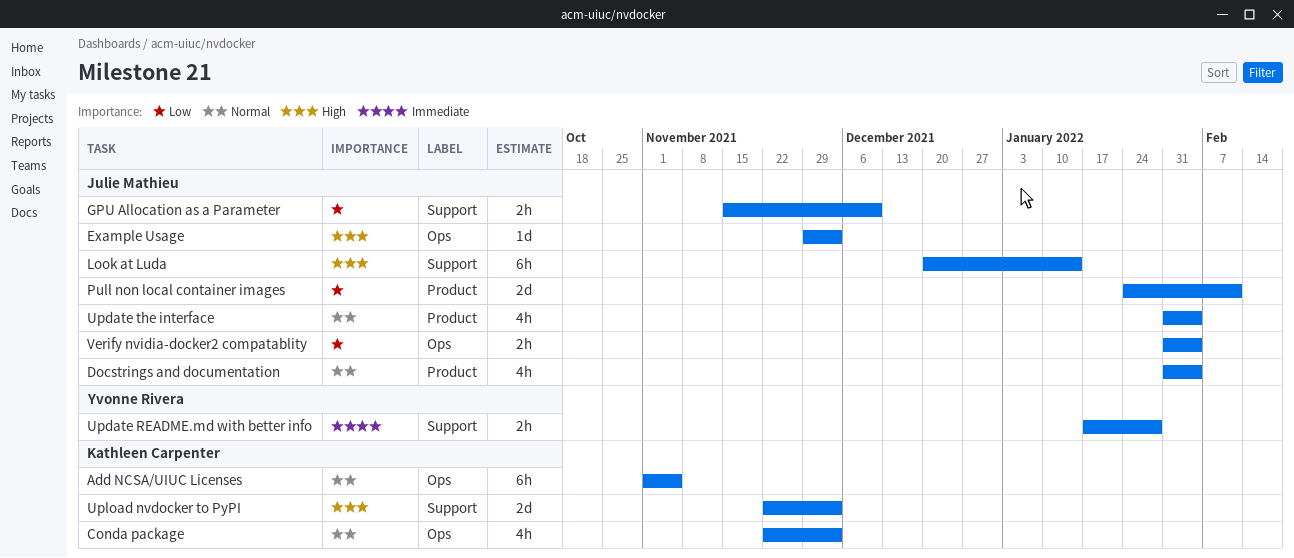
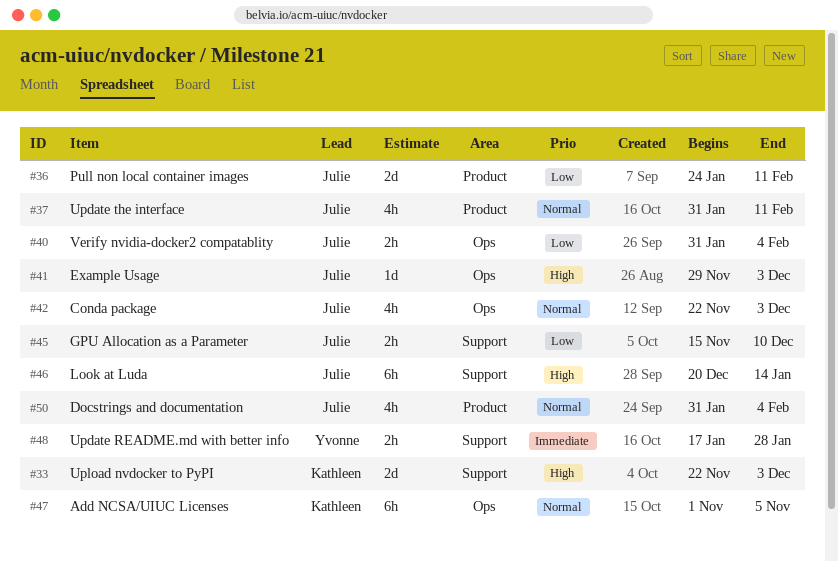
Conda package, owner: Kathleen Carpenter -> Julie Mathieu
Update the interface, due: Feb 4 -> Feb 11

